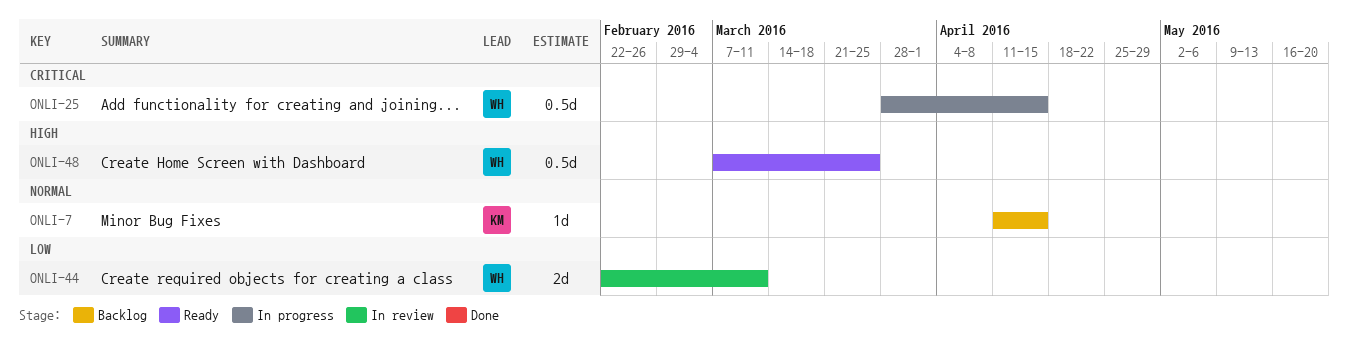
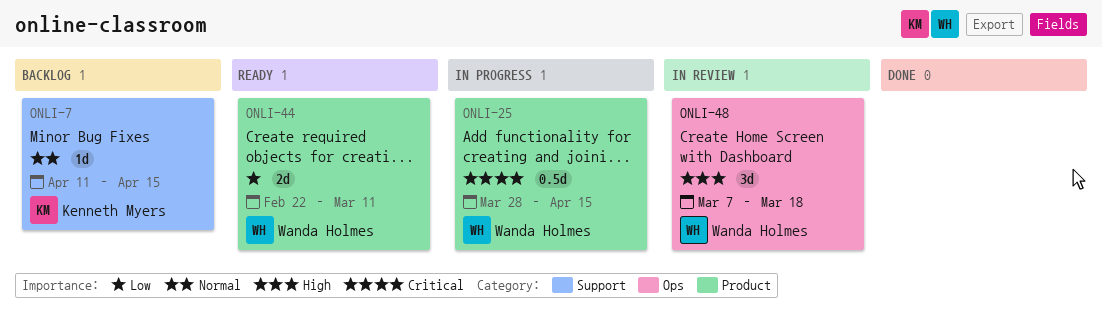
ONLI-44, status: In review -> Ready
ONLI-48, status: Ready -> In review
ONLI-48, estimate: 0.5d -> 3d
ONLI-48, due: Mar 25 -> Mar 18

